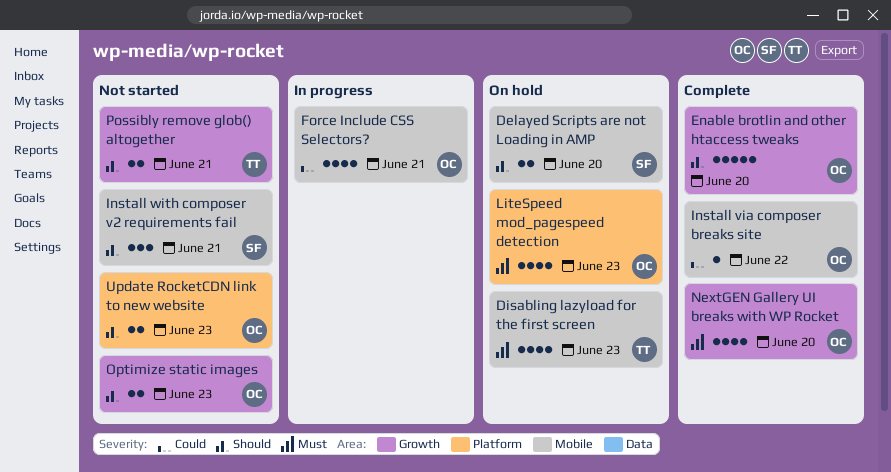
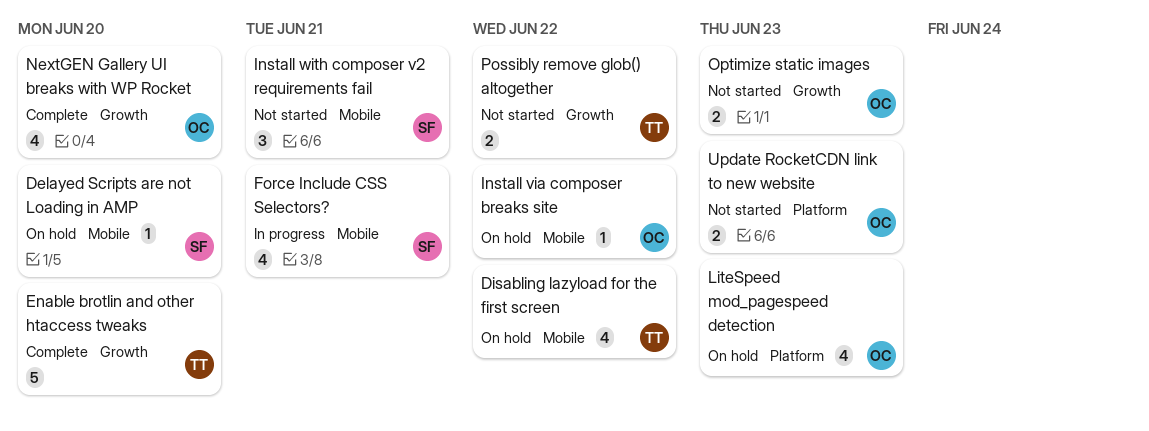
Delayed Scripts are not Loading in AMP, estimate: 2 -> 1
Disabling lazyload for the first screen, due: Jun 23 -> Jun 22
Enable brotlin and other htaccess tweaks, owner: OC -> TT
Force Include CSS Selectors?, owner: OC -> SF
Install via composer breaks site, status: Complete -> On hold
Possibly remove glob() altogether, due: Jun 21 -> Jun 22

